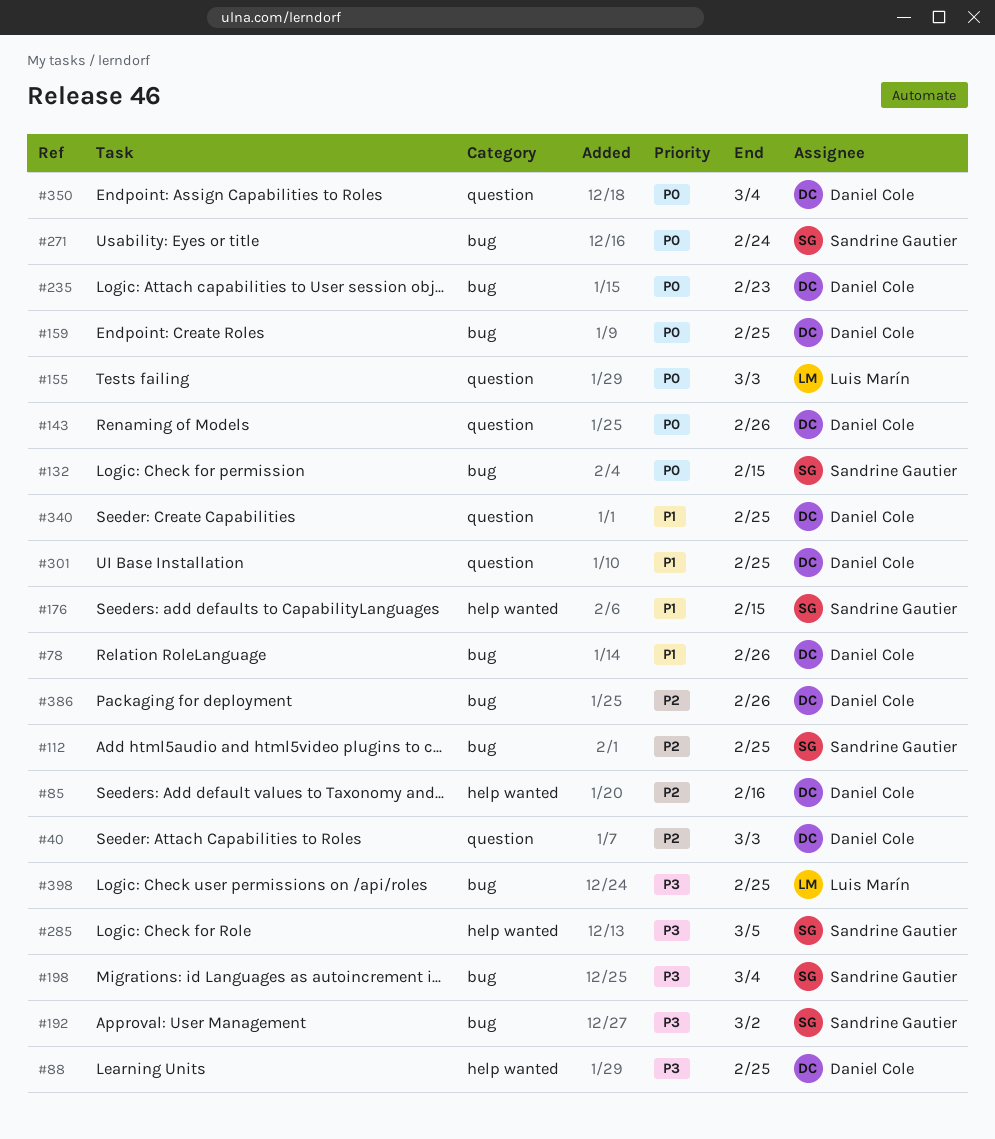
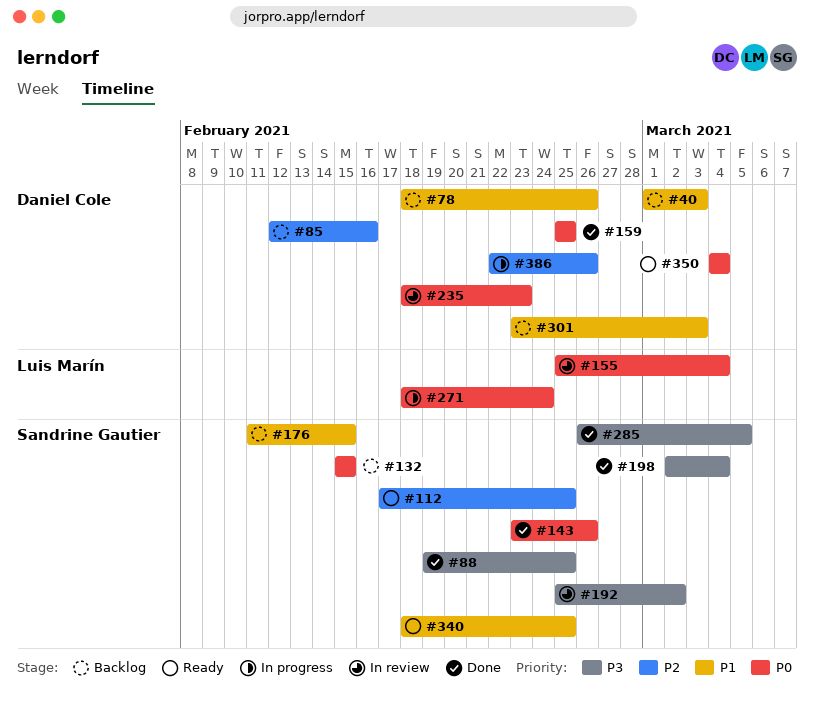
#40, priority: P2 -> P1
#88, owner: Daniel Cole -> Sandrine Gautier
#143, owner: Daniel Cole -> Sandrine Gautier
#155, due: Mar 3 -> Mar 4
#271, owner: Sandrine Gautier -> Luis Marín
#301, due: Feb 25 -> Mar 3
#340, owner: Daniel Cole -> Sandrine Gautier
#398: present -> none

